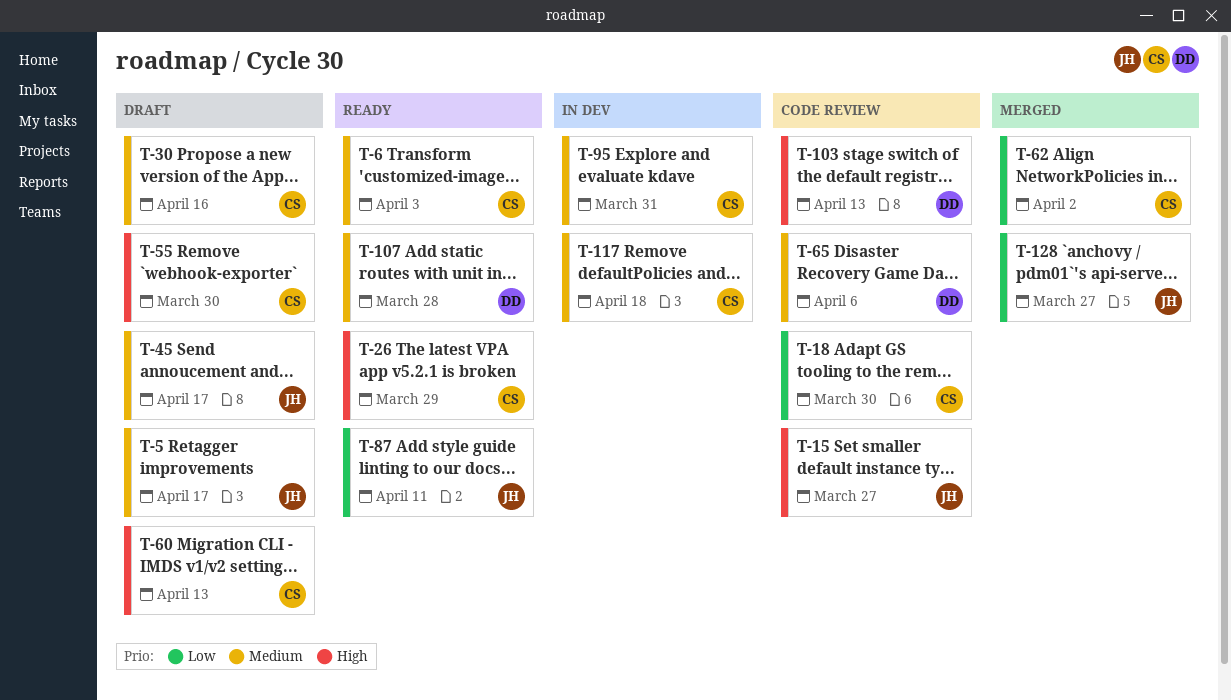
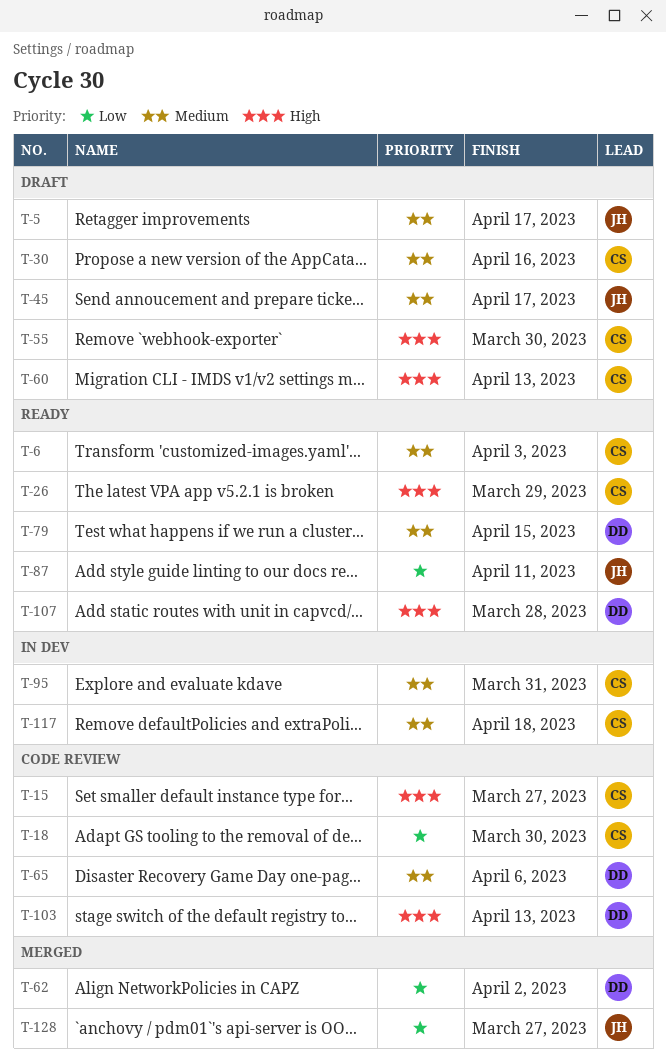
T-15, owner: JH -> CS
T-62, owner: CS -> DD
T-79: none -> present
T-107, priority: Medium -> High

